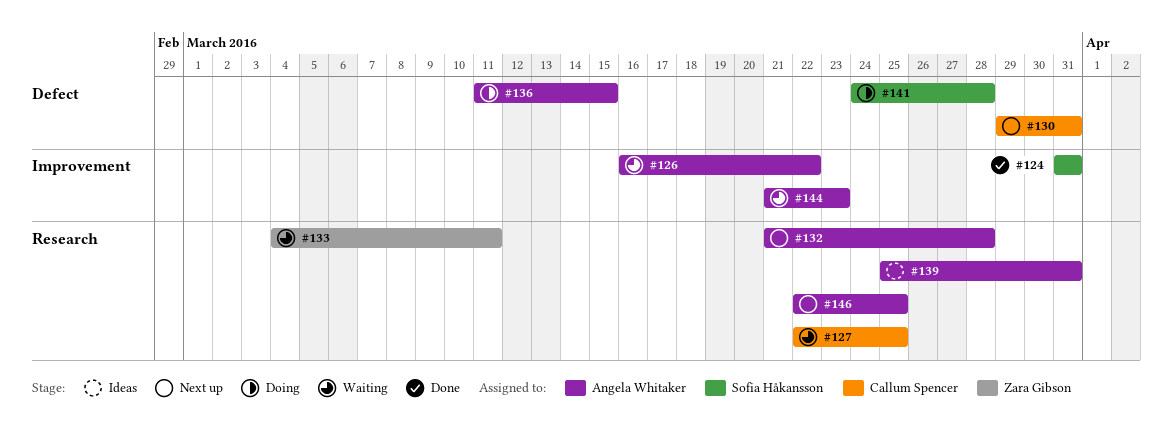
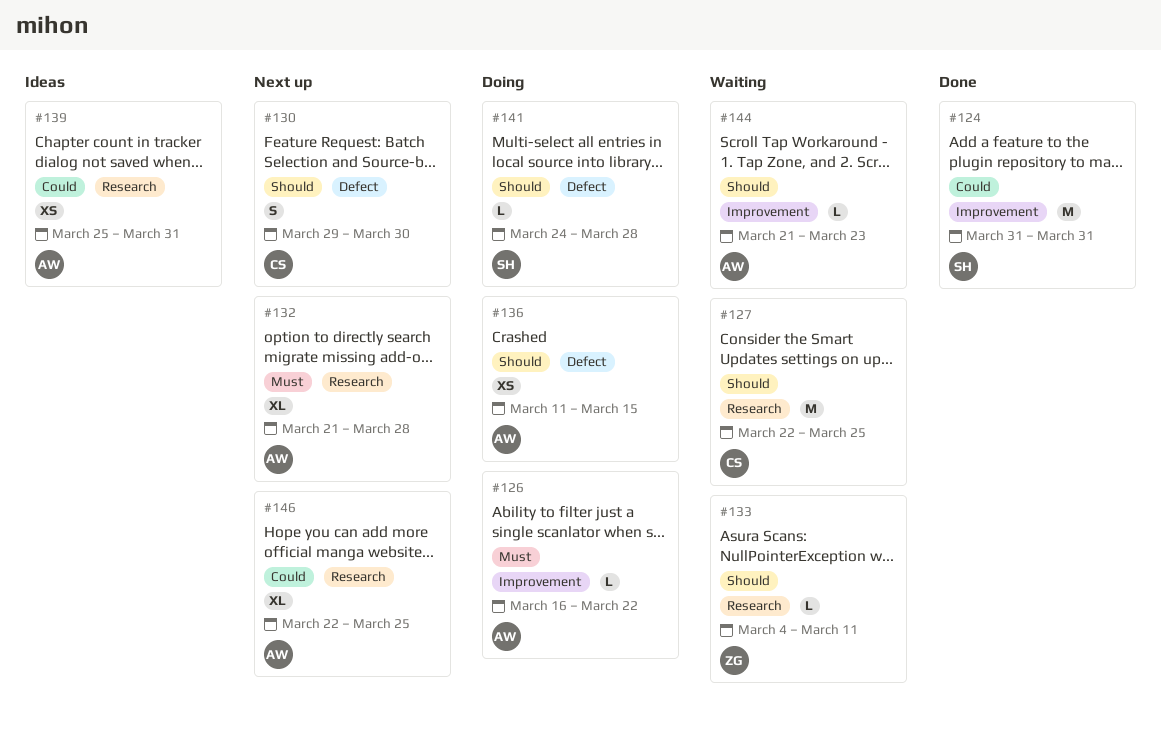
#126, status: Waiting -> Doing
#130, due: Mar 31 -> Mar 30

